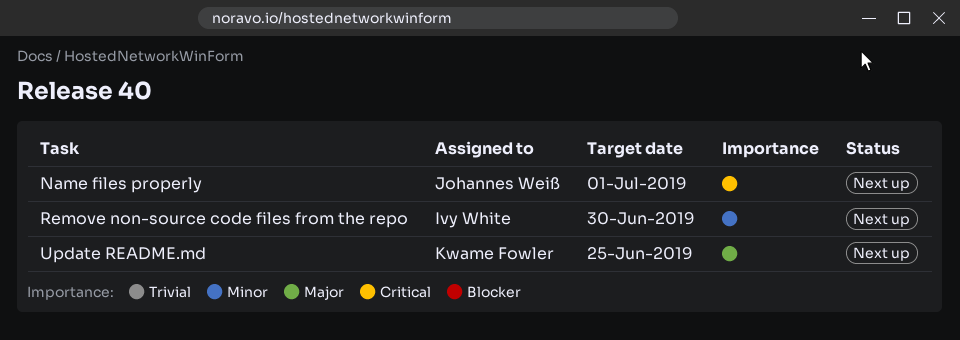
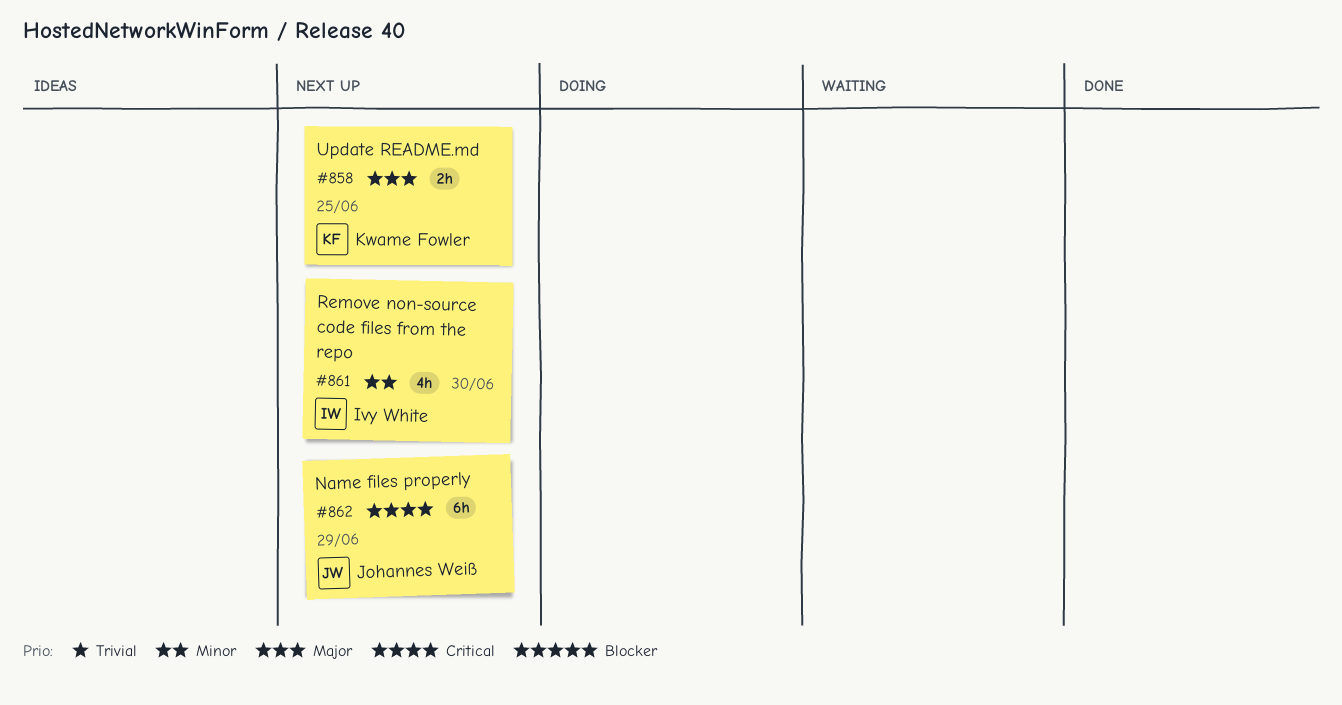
Name files properly, due: Jul 1 -> Jun 29

